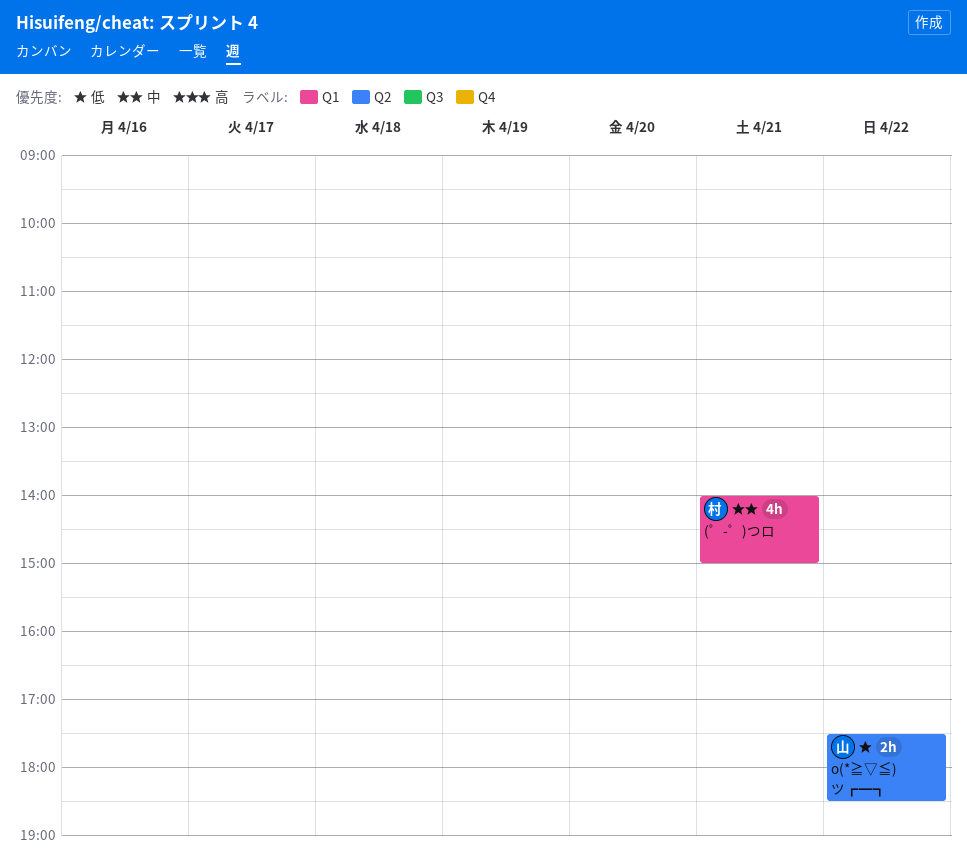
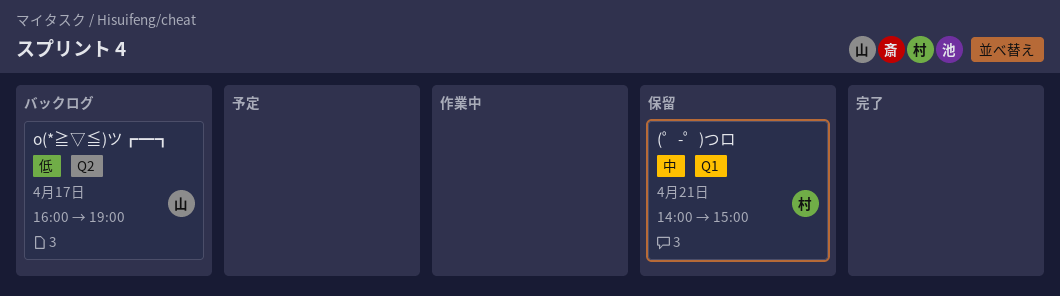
o(*≧▽≦)ツ┏━┓, day: Apr 22 -> Apr 17
o(*≧▽≦)ツ┏━┓, begins: 17:30 -> 16:00
o(*≧▽≦)ツ┏━┓, ends: 18:30 -> 19:00

